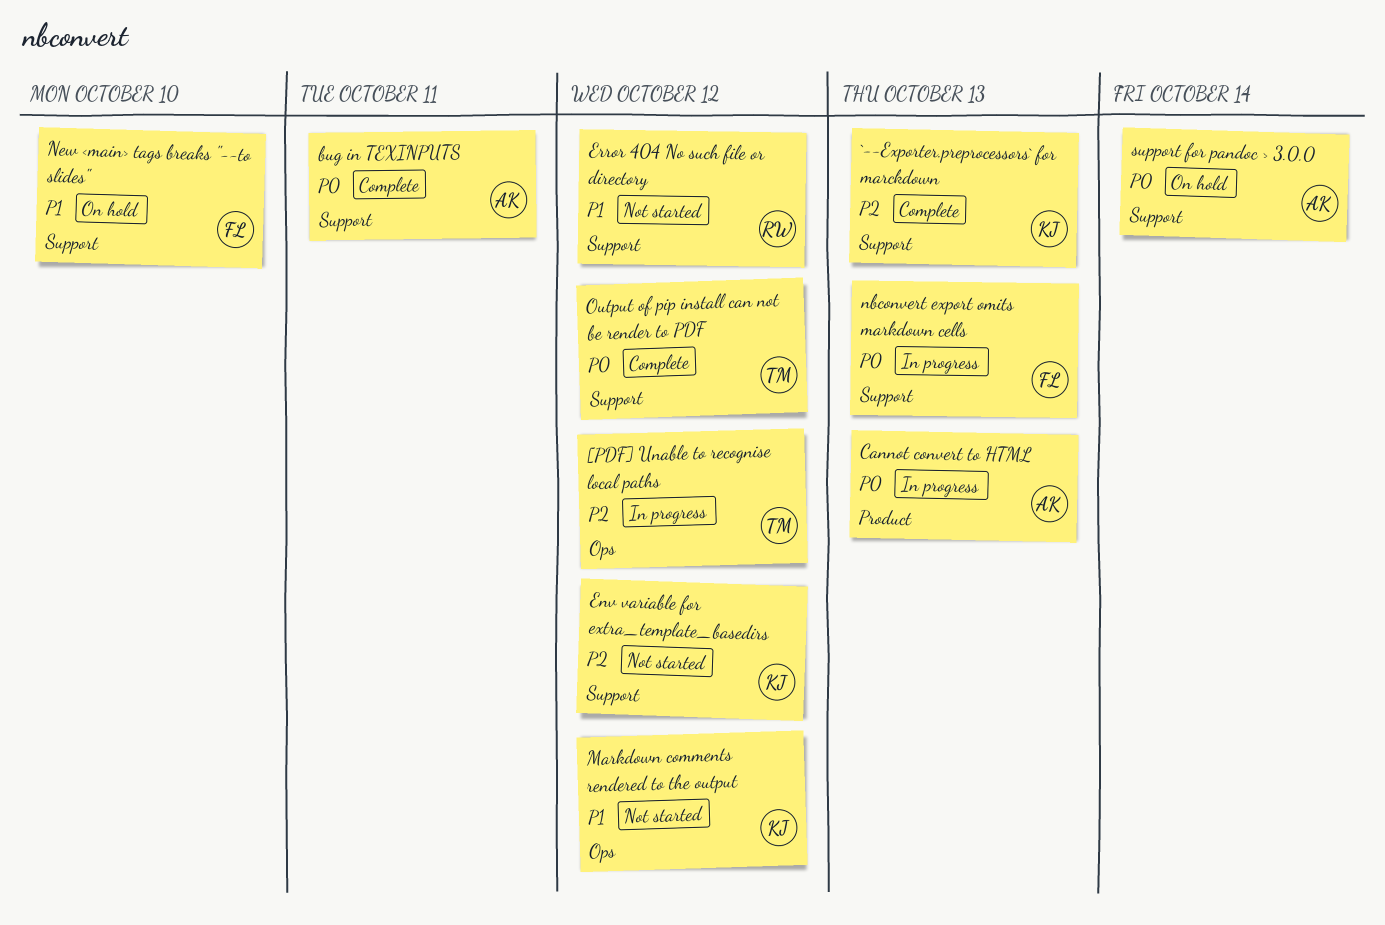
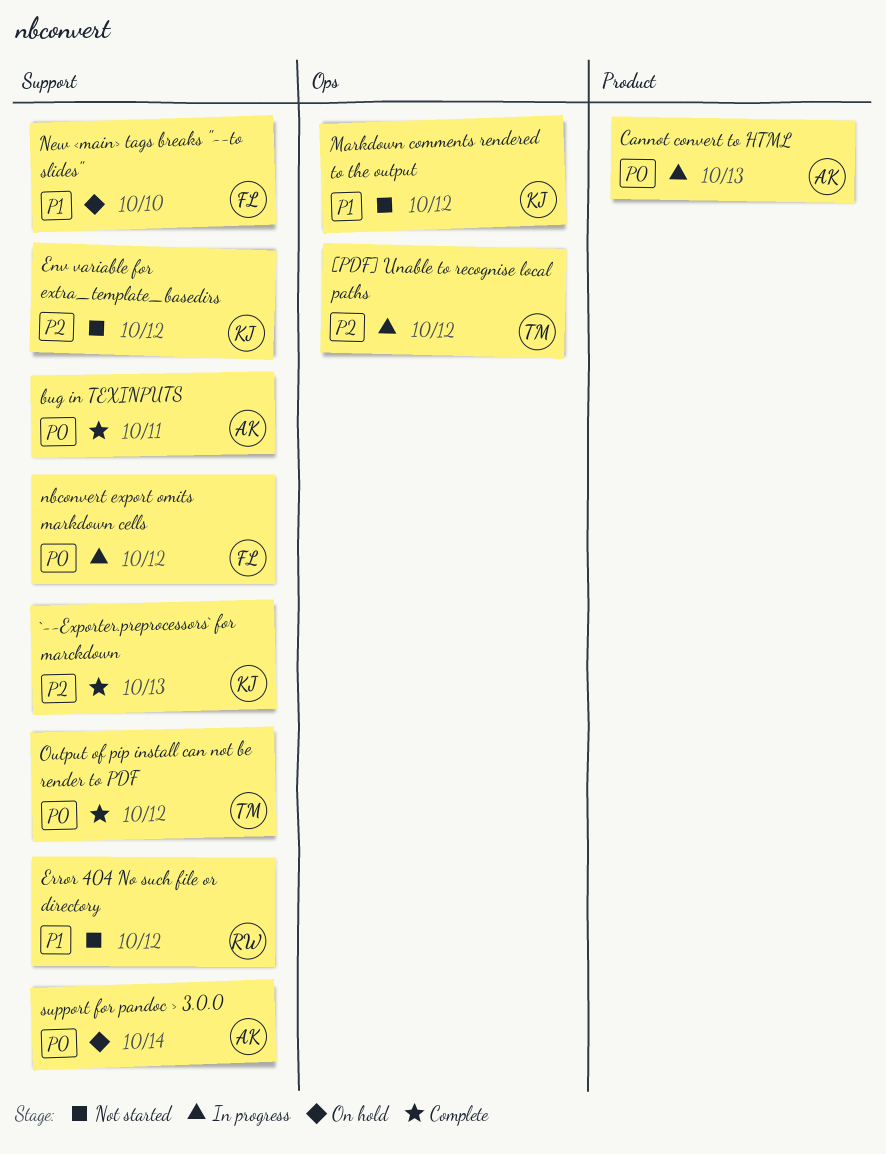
nbconvert export omits markdown cells, due: Oct 13 -> Oct 12

